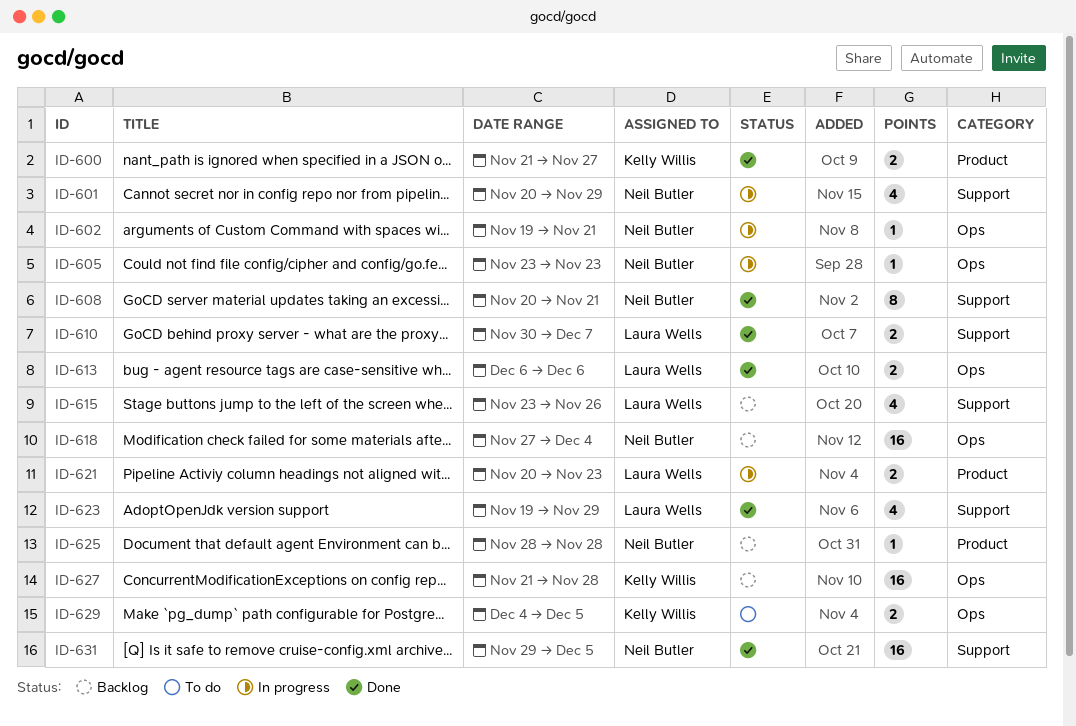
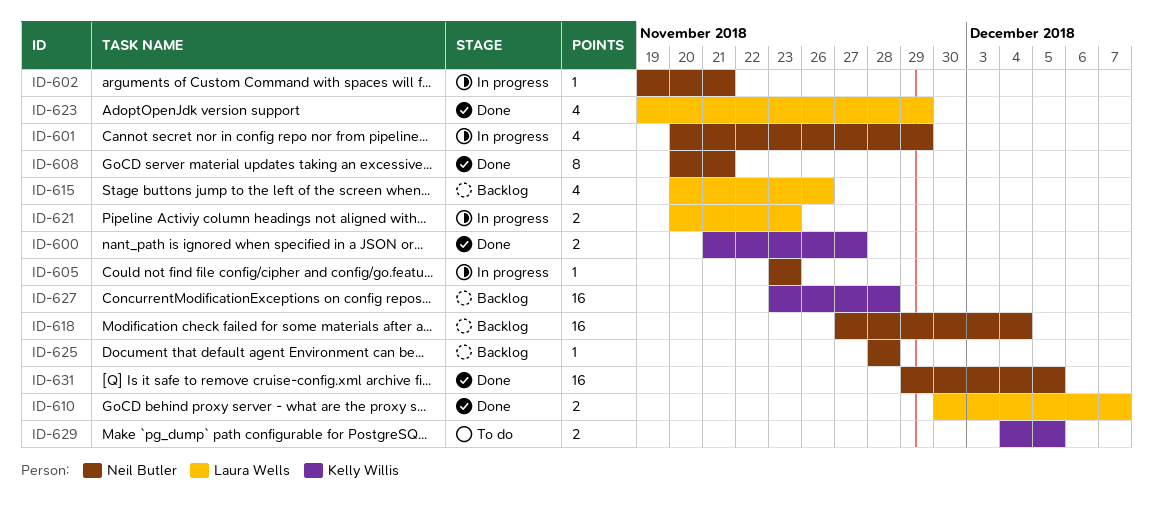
ID-613: present -> none
ID-615, start: Nov 23 -> Nov 20
ID-627, start: Nov 21 -> Nov 23

